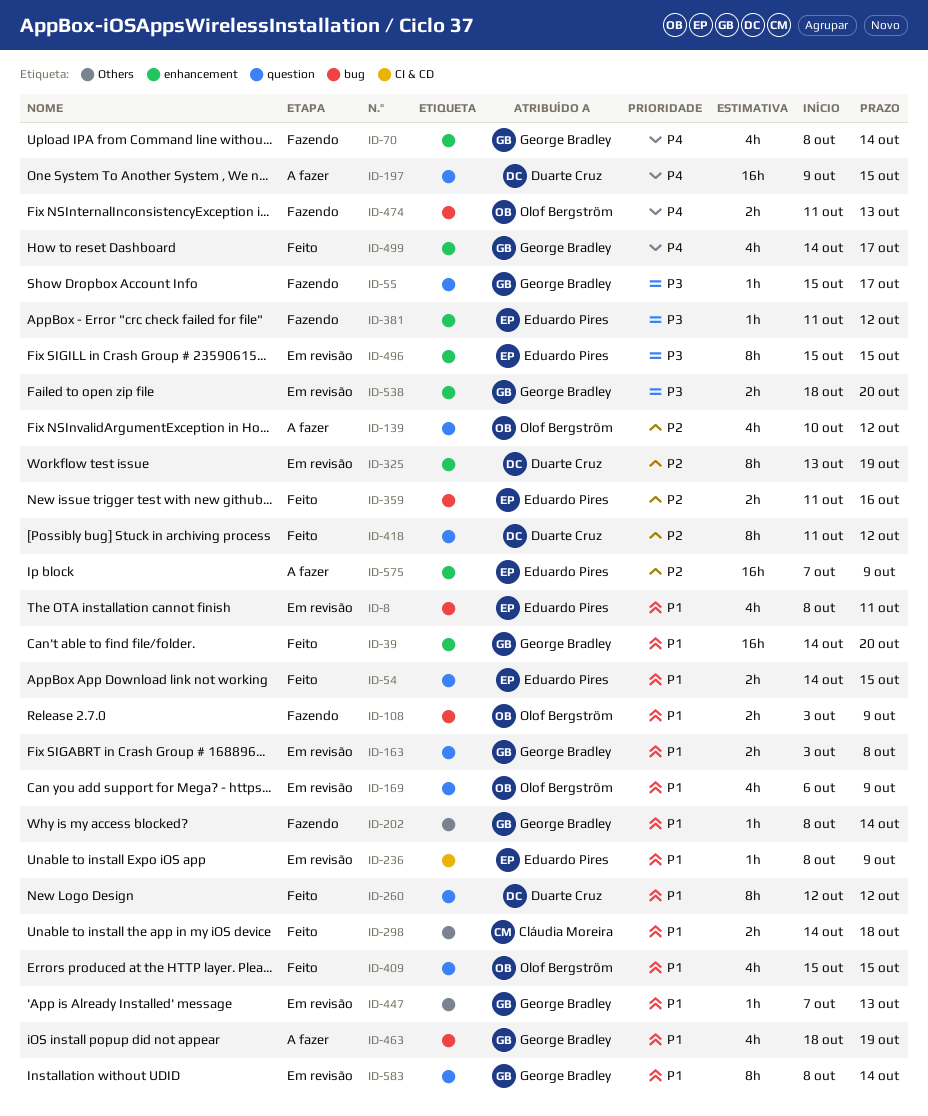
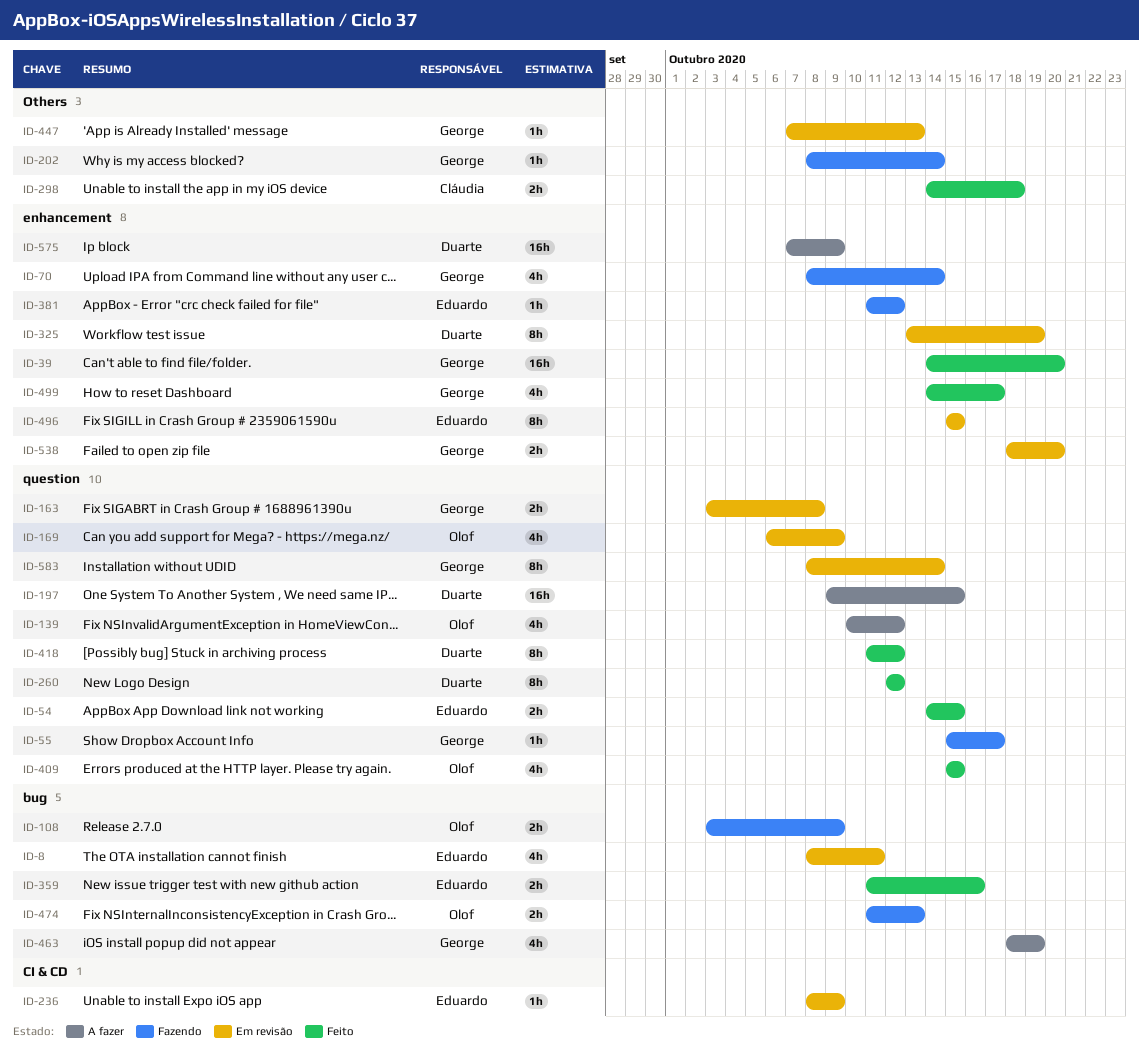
ID-575, owner: Eduardo Pires -> Duarte Cruz

